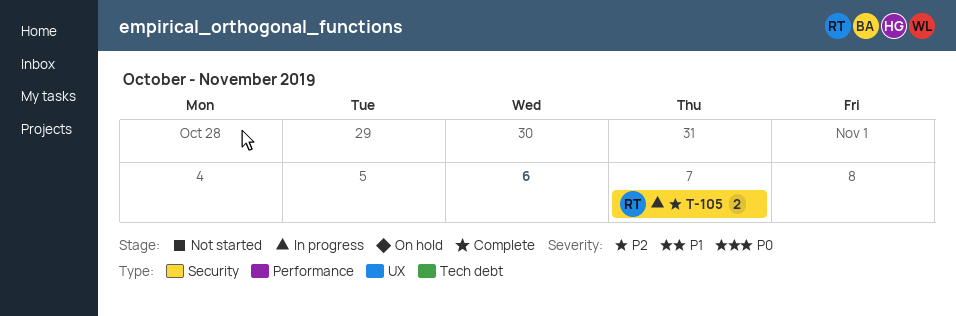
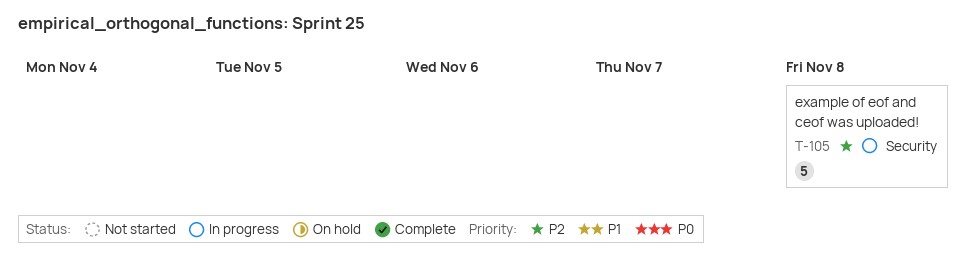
T-105, estimate: 2 -> 5
T-105, due: Nov 7 -> Nov 8

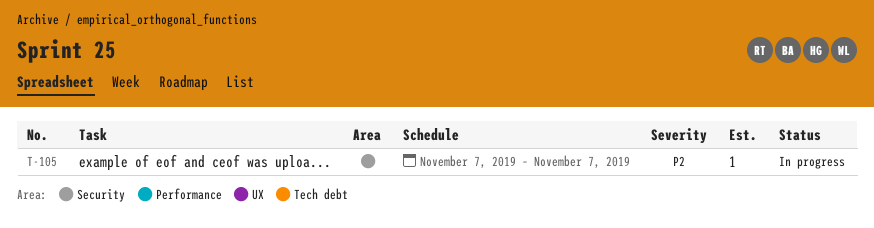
T-105, estimate: 5 -> 1
T-105, due: Nov 8 -> Nov 7

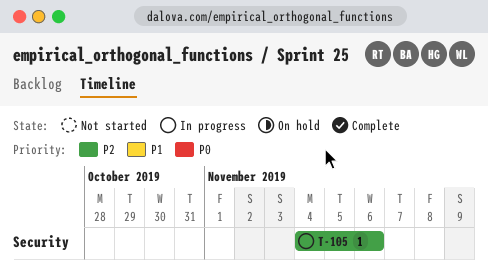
T-105, start: Nov 7 -> Nov 4
T-105, due: Nov 7 -> Nov 6

